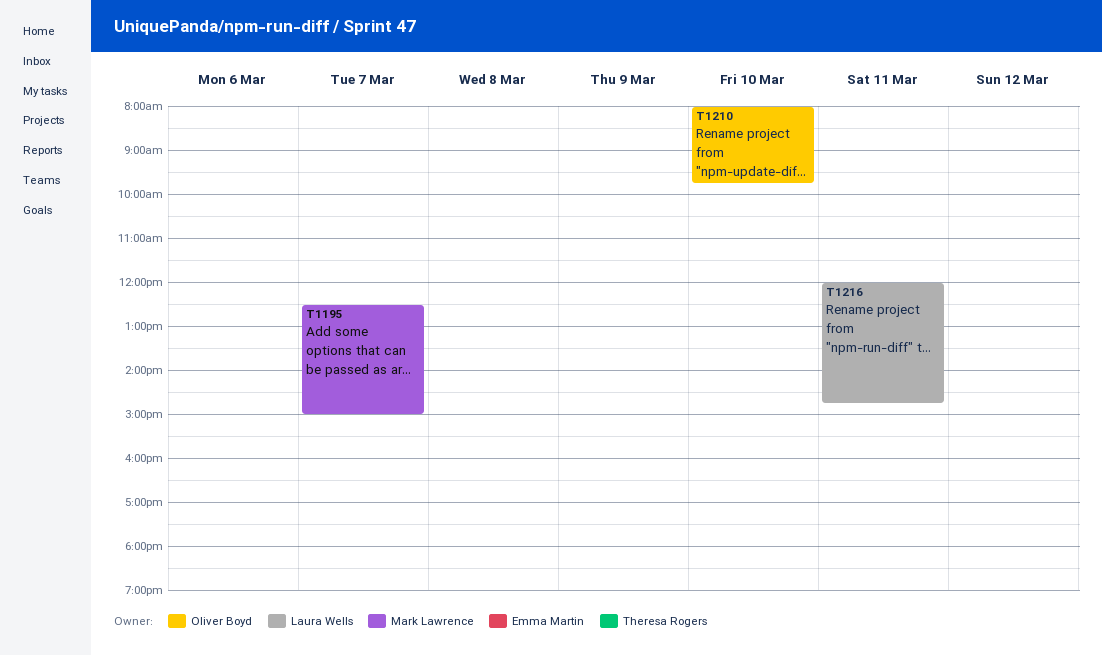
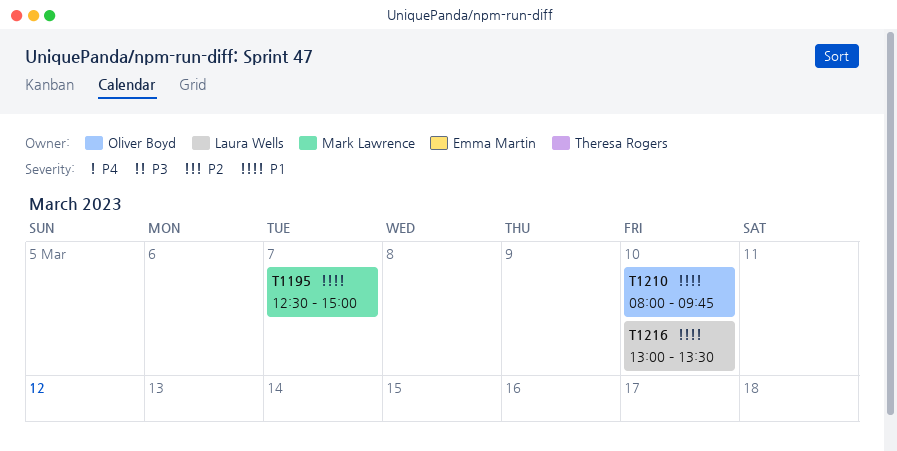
T1216, day: Mar 11 -> Mar 10
T1216, begins: 12:00 -> 13:00
T1216, ends: 14:45 -> 13:30

